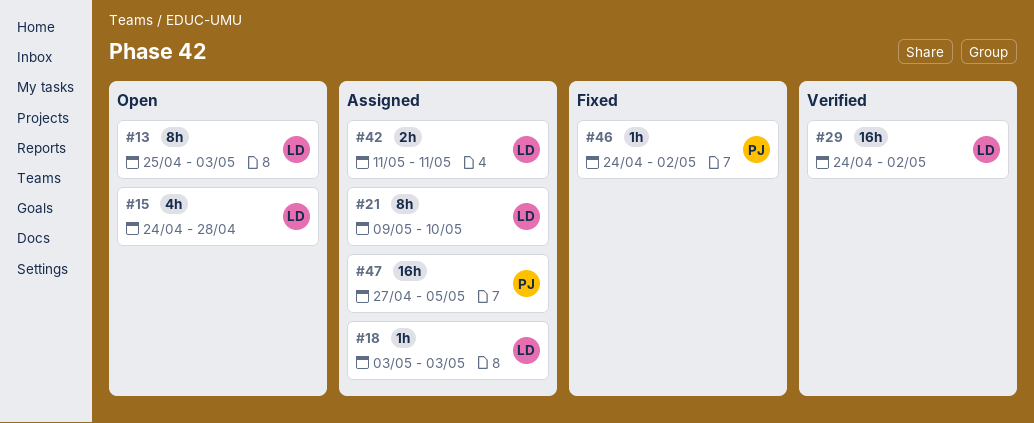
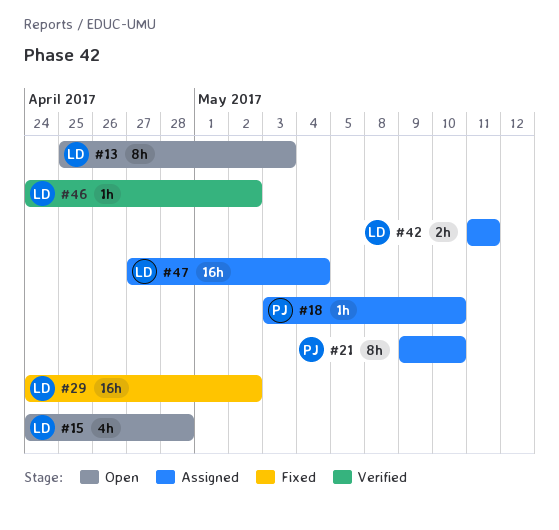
#18, owner: LD -> PJ
#18, due: May 3 -> May 10
#21, owner: LD -> PJ
#29, status: Verified -> Fixed
#46, status: Fixed -> Verified
#46, owner: PJ -> LD
#47, owner: PJ -> LD
#47, due: May 5 -> May 4

